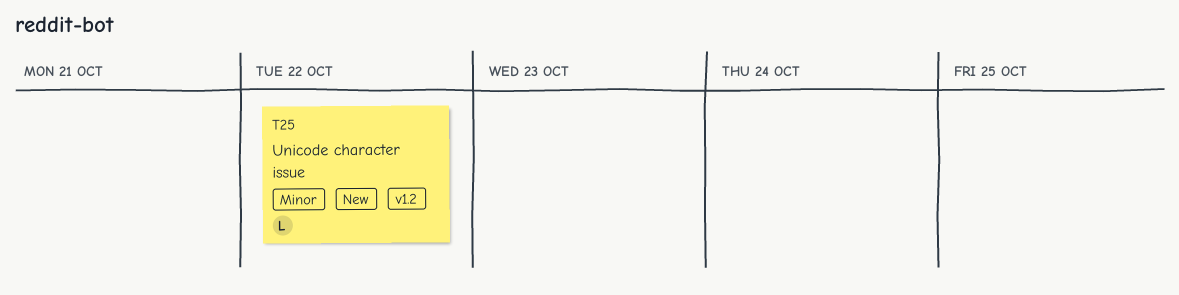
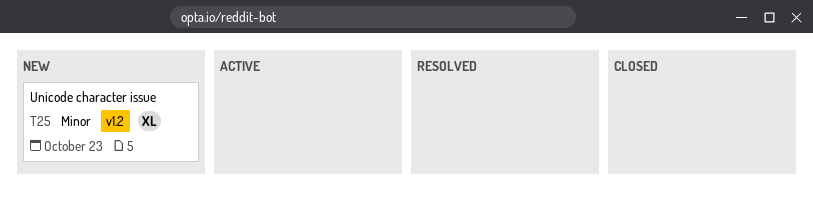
T25, estimate: L -> XL
T25, due: Oct 22 -> Oct 23

